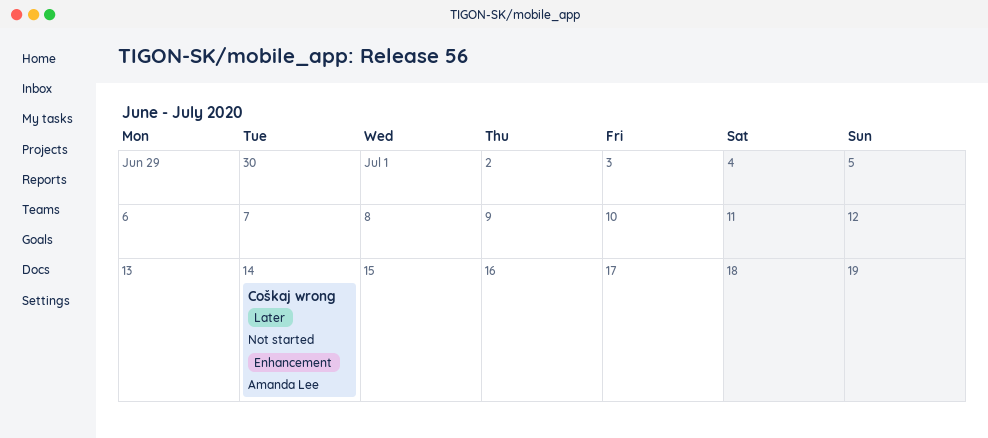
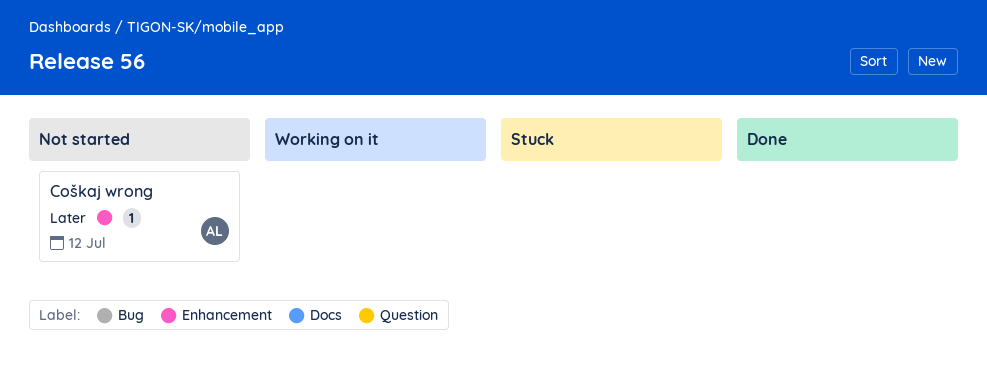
Coškaj wrong, due: Jul 14 -> Jul 12

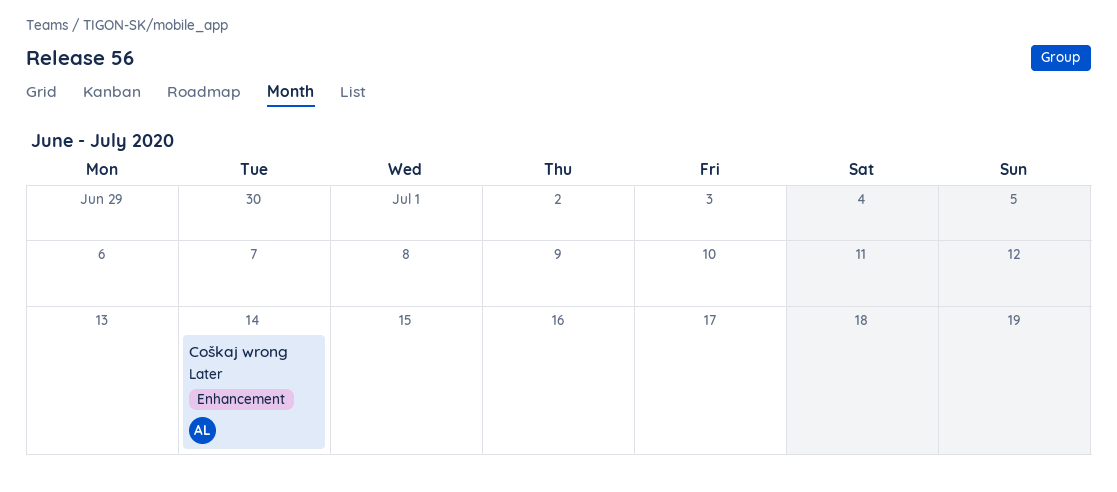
Coškaj wrong, due: Jul 12 -> Jul 14

